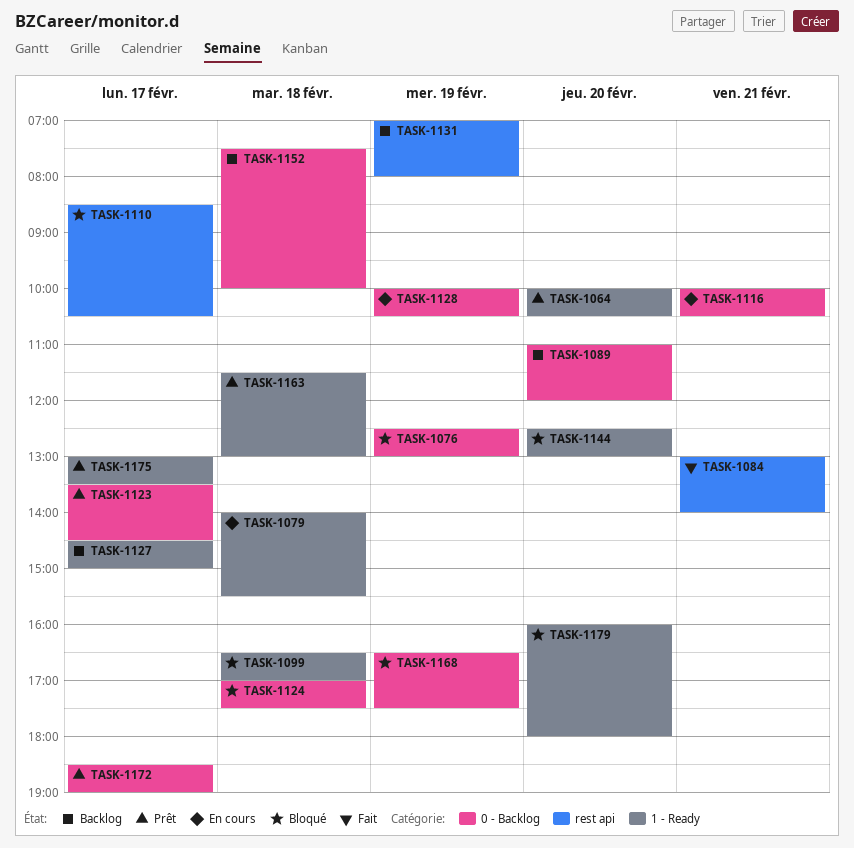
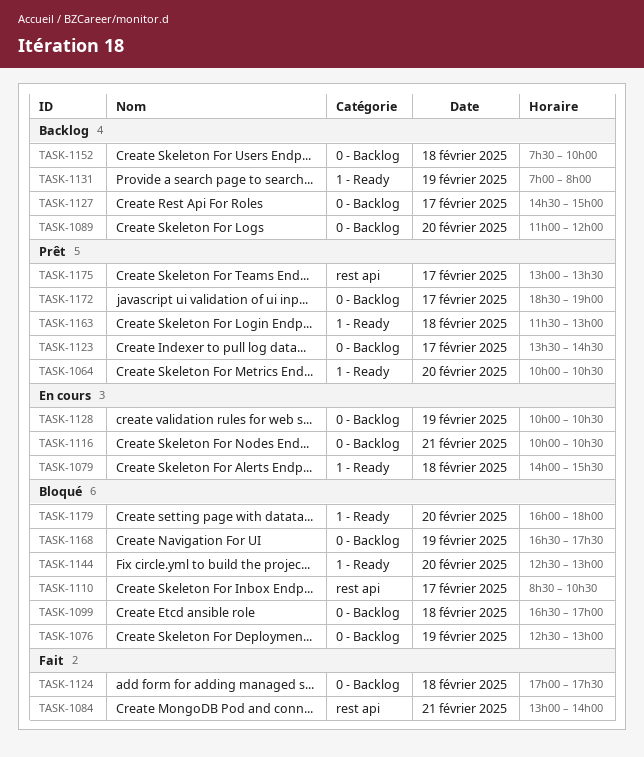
TASK-1099, label: 1 - Ready -> 0 - Backlog
TASK-1124, status: Bloqué -> Fait
TASK-1127, label: 1 - Ready -> 0 - Backlog
TASK-1131, label: rest api -> 1 - Ready
TASK-1175, label: 1 - Ready -> rest api

